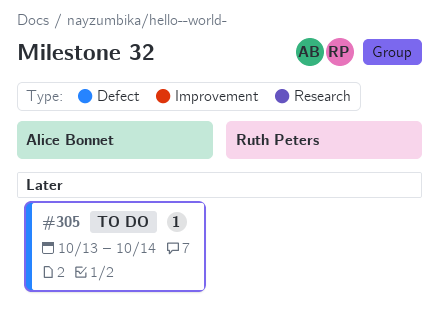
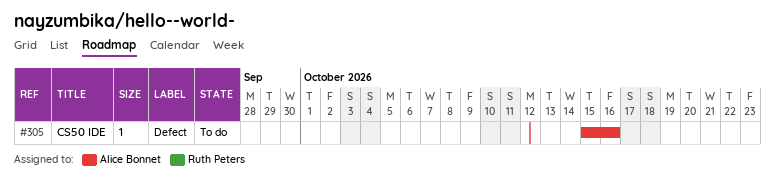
#305, start: Oct 13 -> Oct 15
#305, due: Oct 14 -> Oct 16

